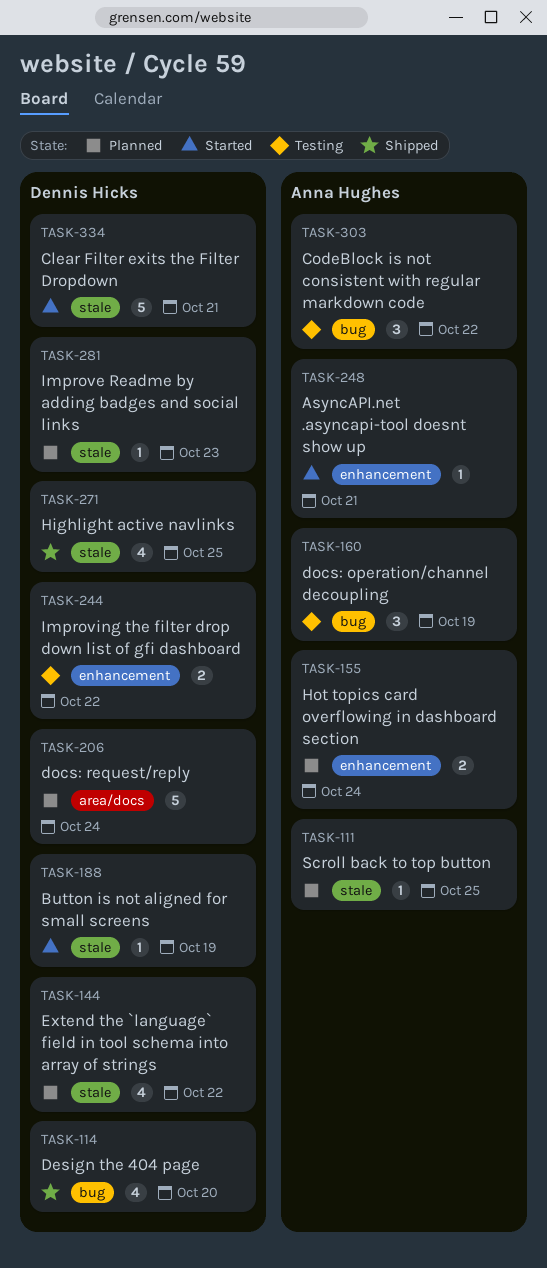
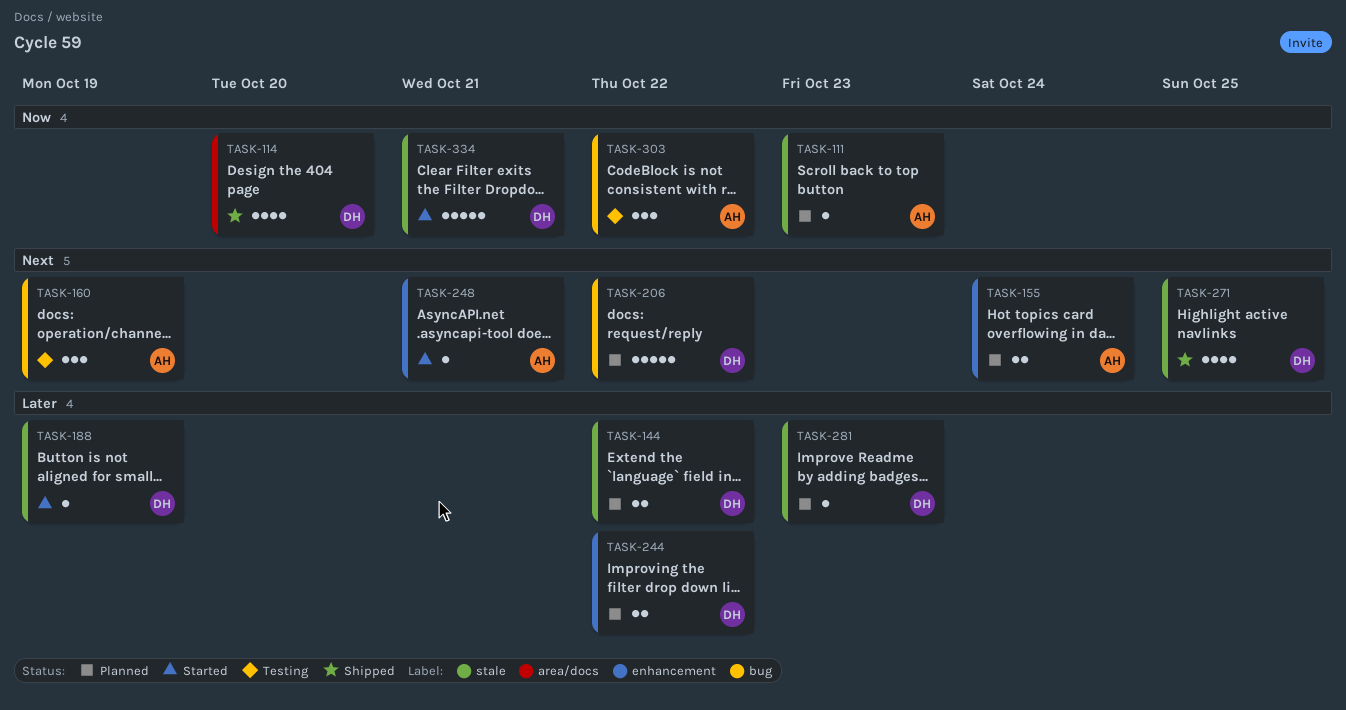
TASK-111, due: Oct 25 -> Oct 23
TASK-114, label: bug -> area/docs
TASK-144, estimate: 4 -> 2
TASK-206, label: area/docs -> bug
TASK-206, due: Oct 24 -> Oct 22
TASK-244, status: Testing -> Planned

